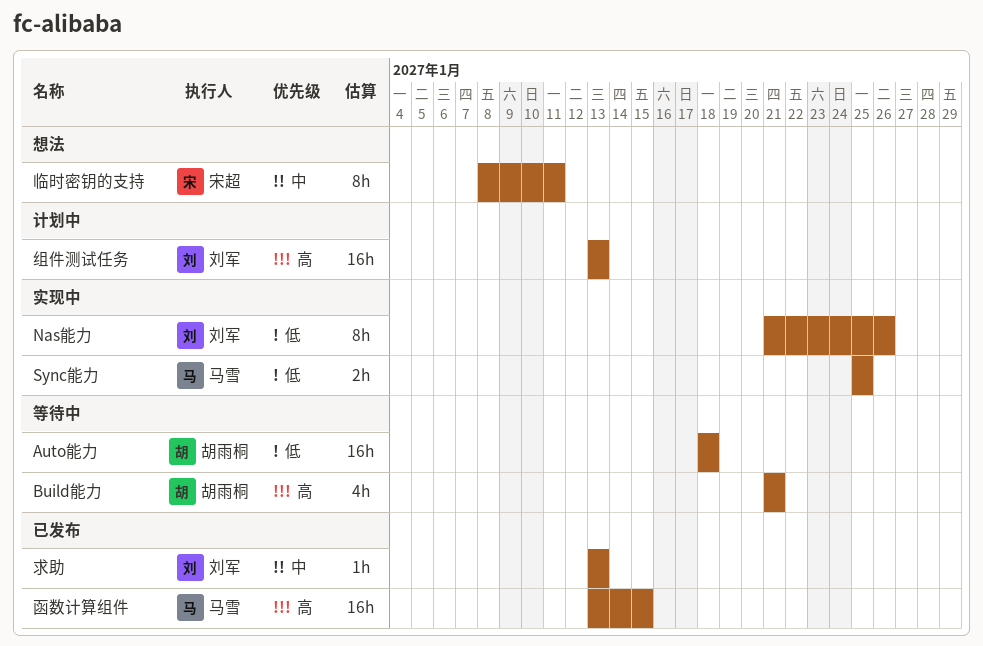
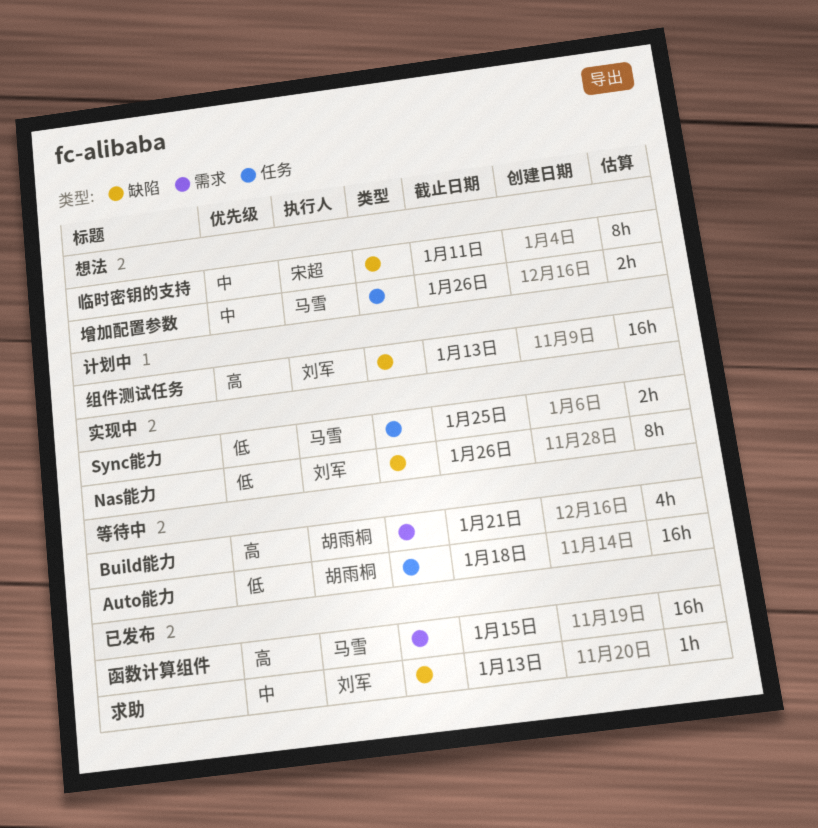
增加配置参数: none -> present

